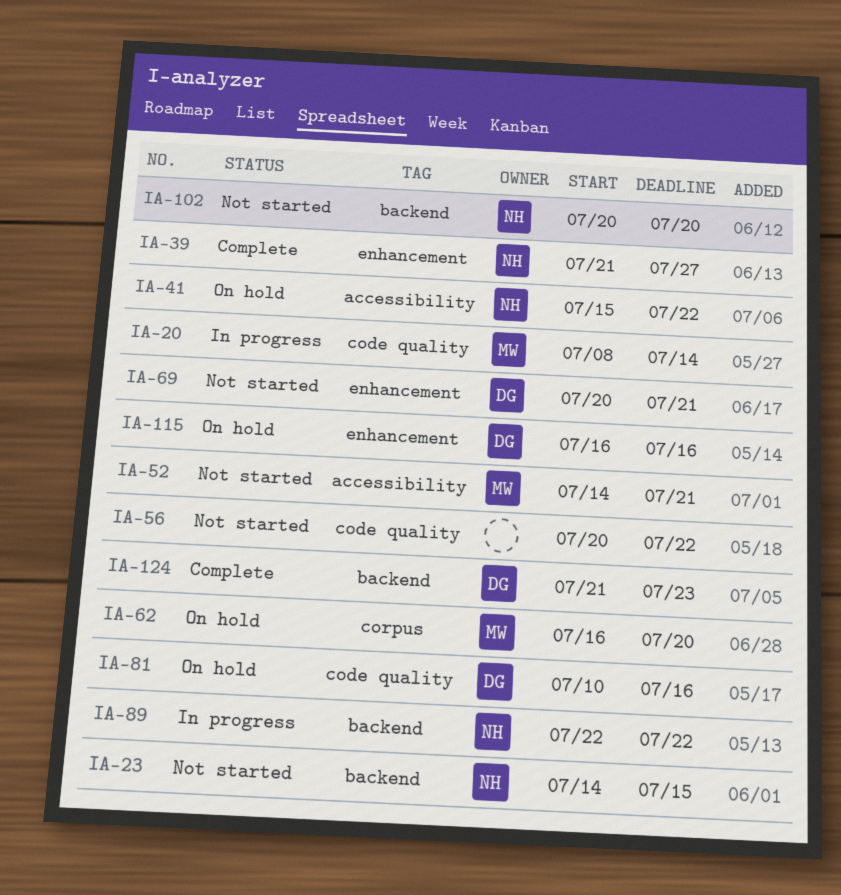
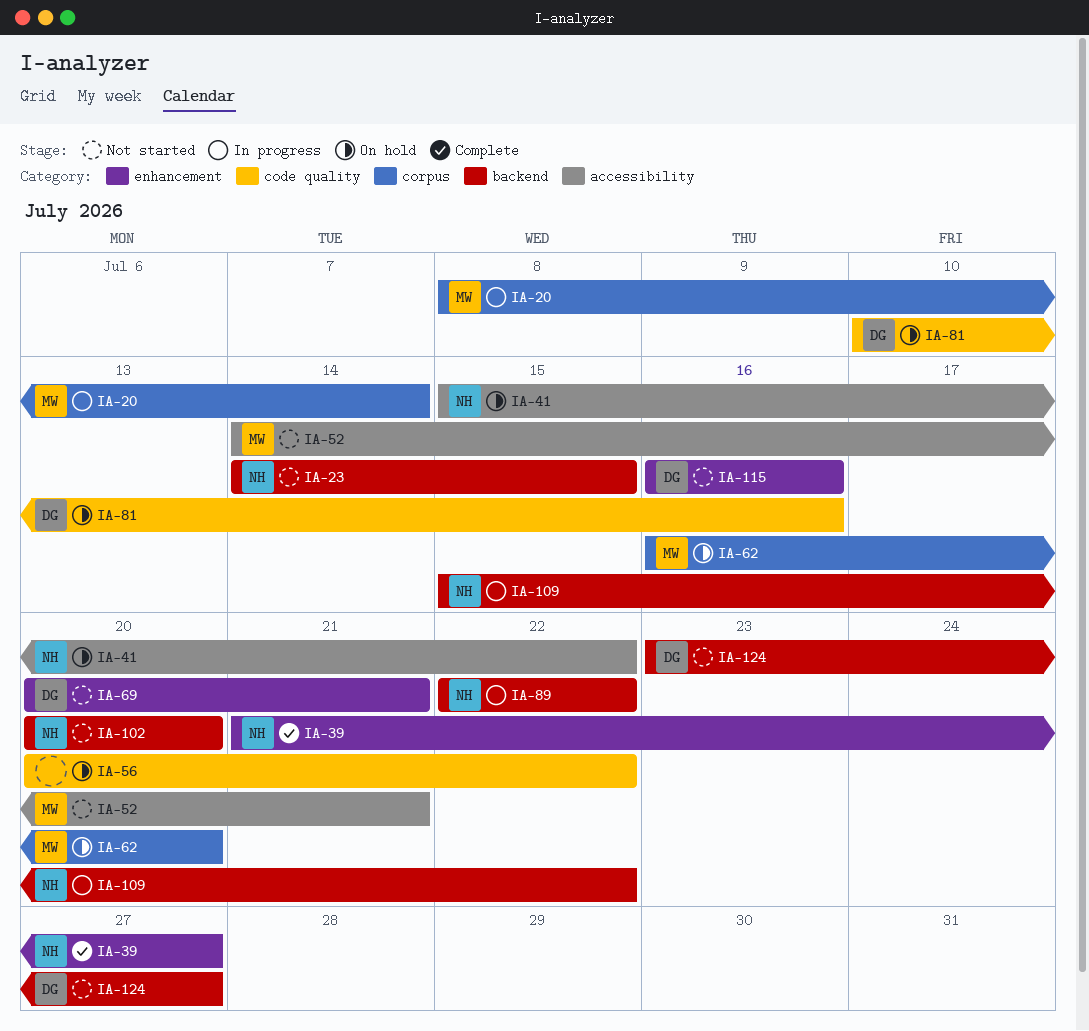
IA-20, label: code quality -> corpus
IA-56, status: Not started -> On hold
IA-109: none -> present
IA-115, status: On hold -> Not started
IA-124, status: Complete -> Not started
IA-124, start: Jul 21 -> Jul 23
IA-124, due: Jul 23 -> Jul 27

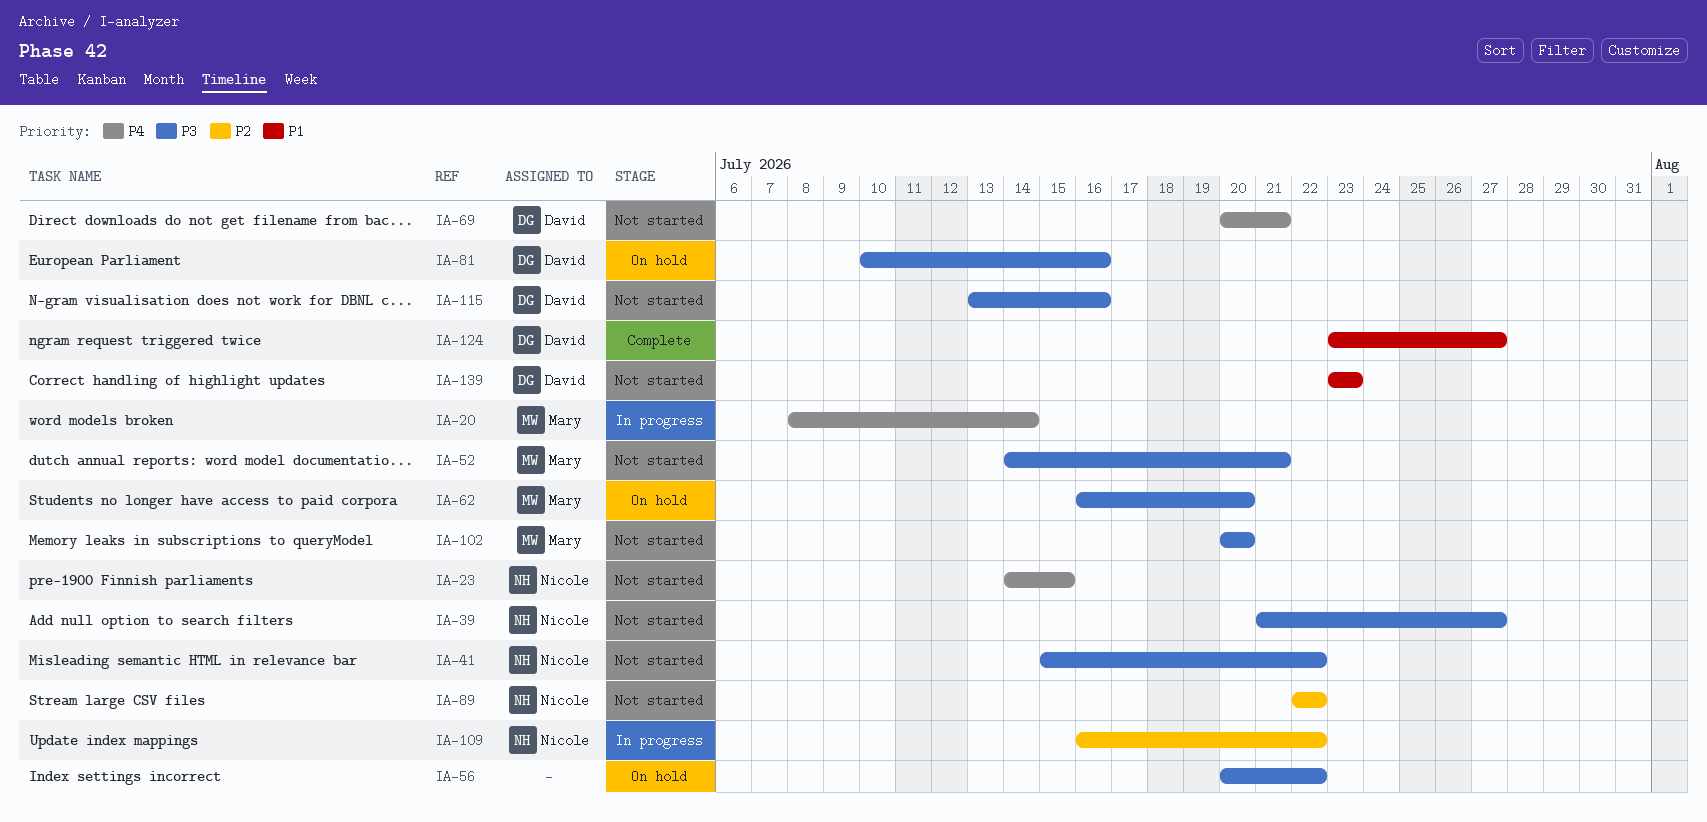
IA-39, status: Complete -> Not started
IA-41, status: On hold -> Not started
IA-89, status: In progress -> Not started
IA-102, owner: Nicole -> Mary
IA-109, start: Jul 15 -> Jul 16
IA-115, start: Jul 16 -> Jul 13
IA-124, status: Not started -> Complete
IA-139: none -> present

